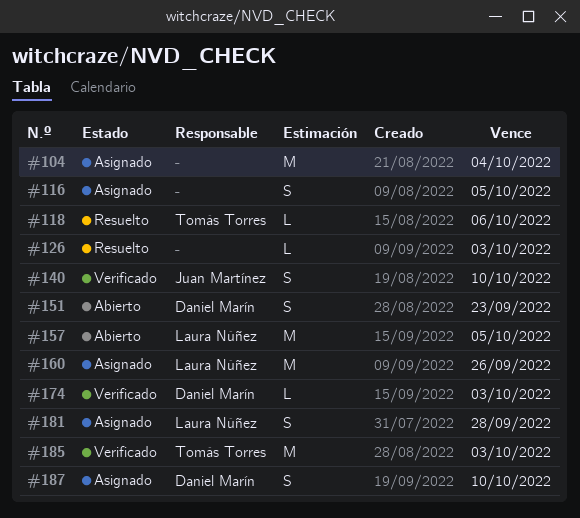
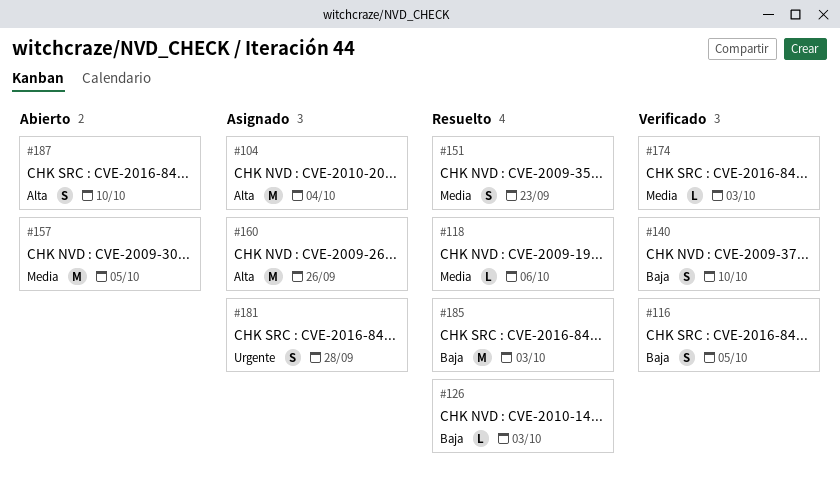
#116, status: Asignado -> Verificado
#151, status: Abierto -> Resuelto
#185, status: Verificado -> Resuelto
#187, status: Asignado -> Abierto

